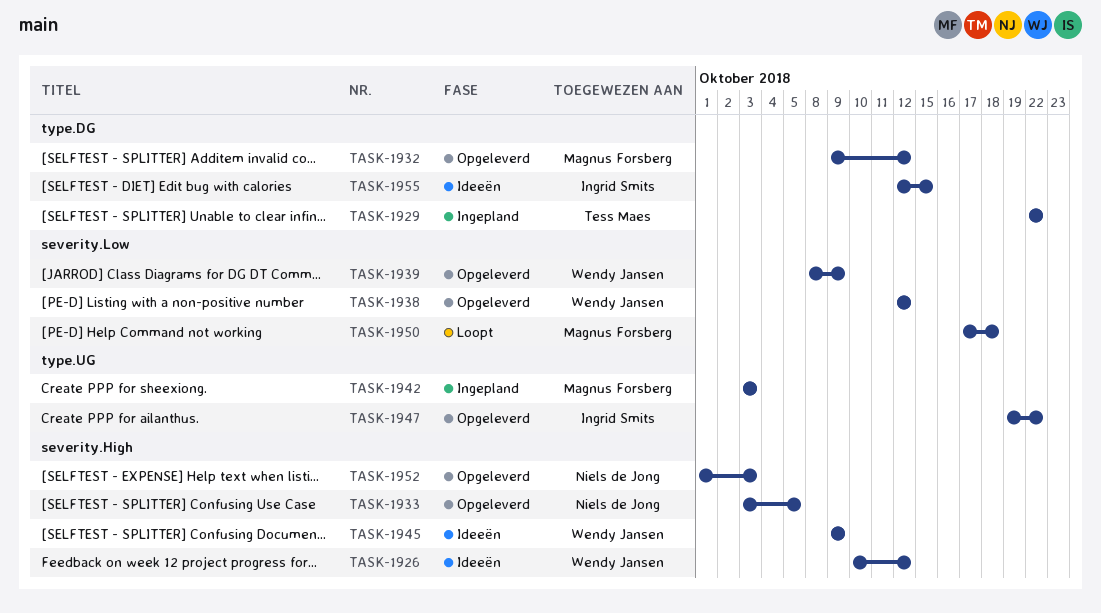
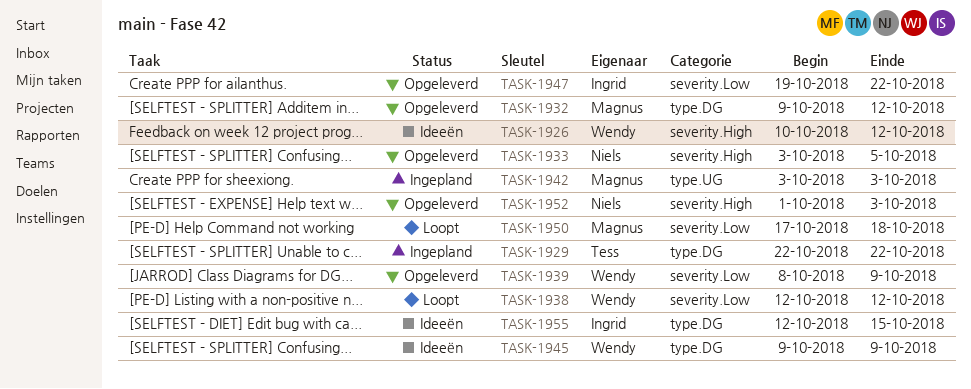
TASK-1938, status: Opgeleverd -> Loopt
TASK-1945, label: severity.High -> type.DG
TASK-1947, label: type.UG -> severity.Low

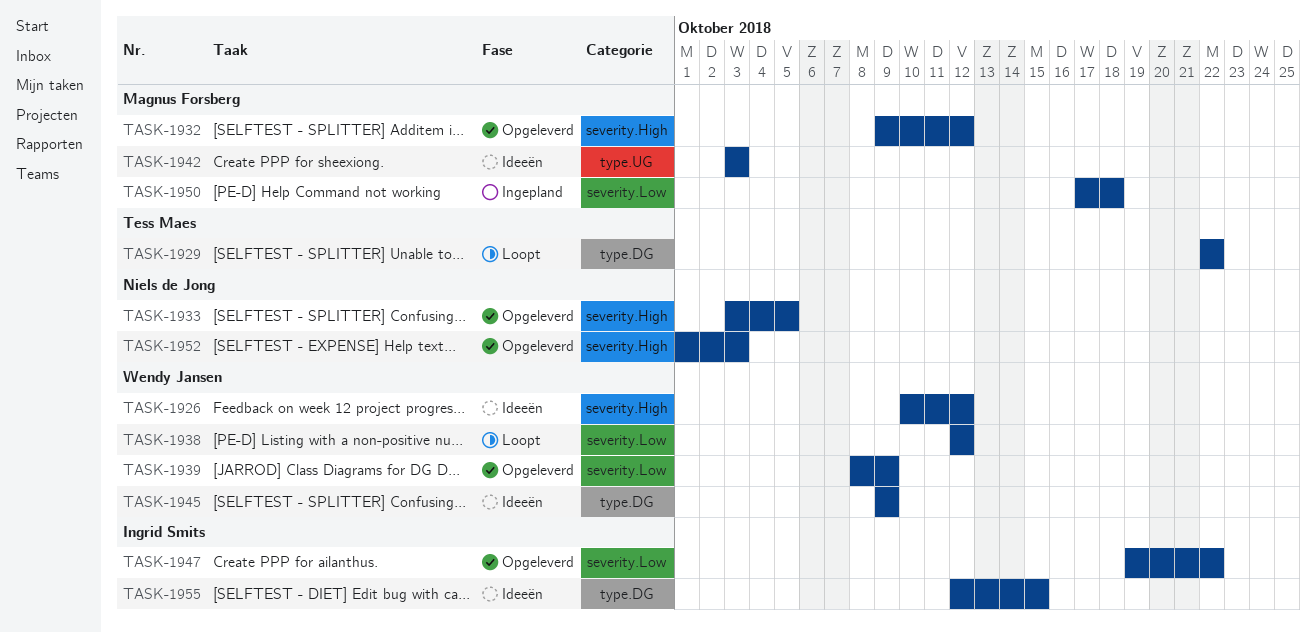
TASK-1929, status: Ingepland -> Loopt
TASK-1932, label: type.DG -> severity.High
TASK-1942, status: Ingepland -> Ideeën
TASK-1950, status: Loopt -> Ingepland

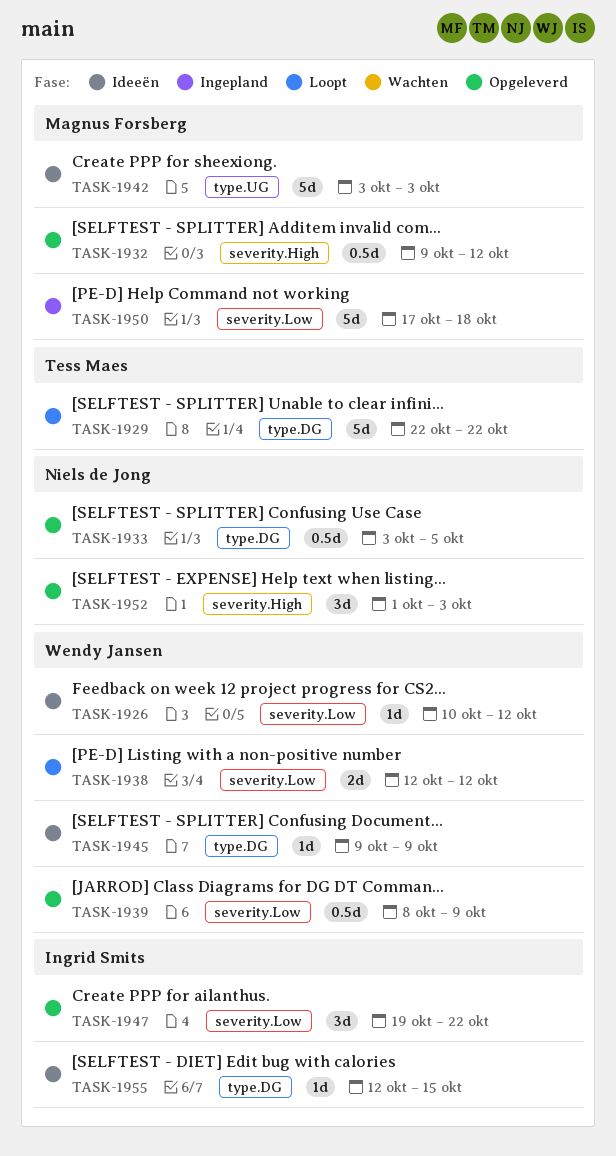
TASK-1926, label: severity.High -> severity.Low
TASK-1933, label: severity.High -> type.DG

